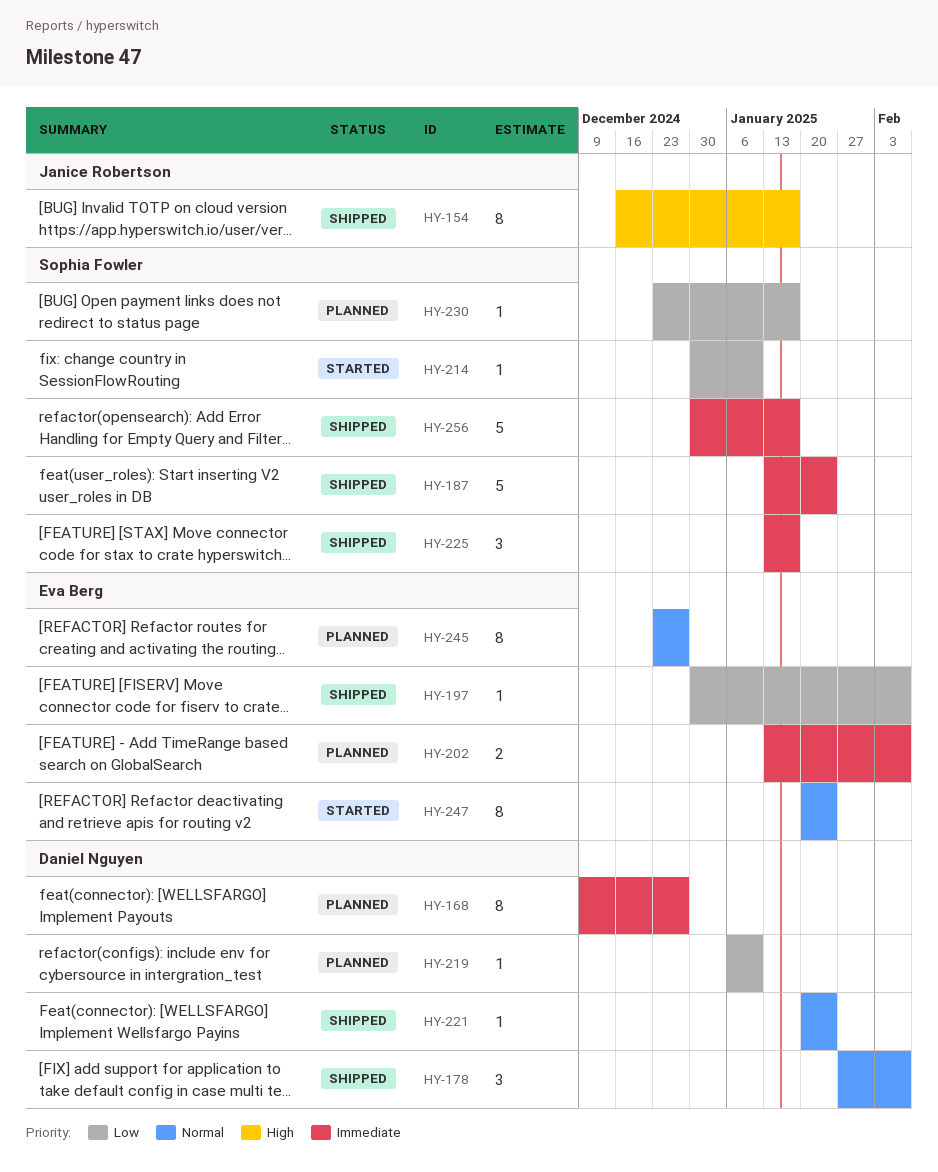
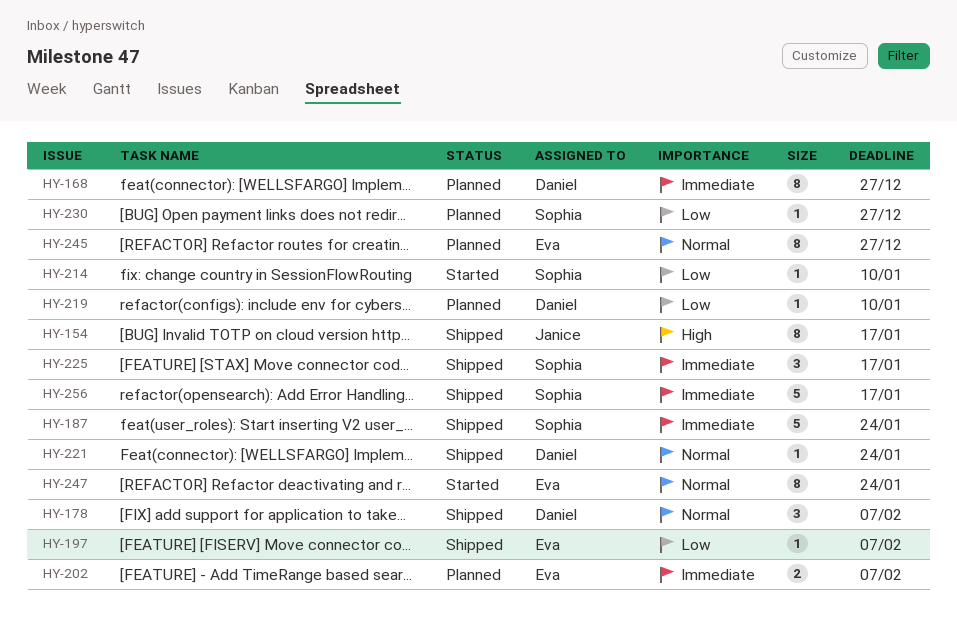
HY-230, due: Jan 17 -> Dec 27

